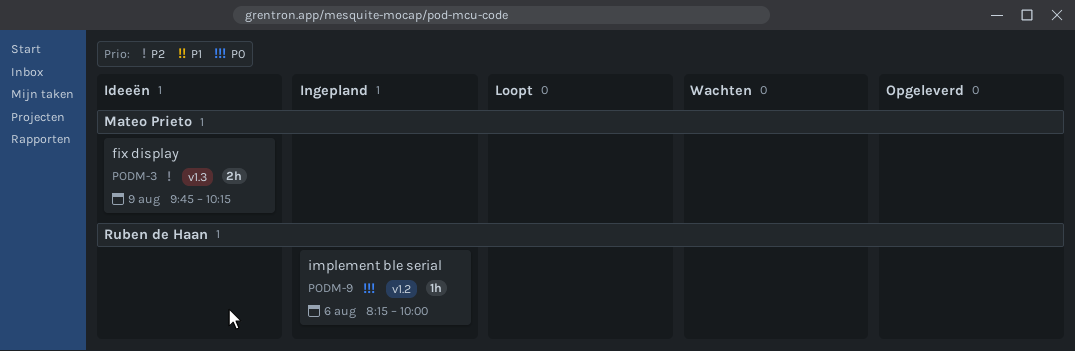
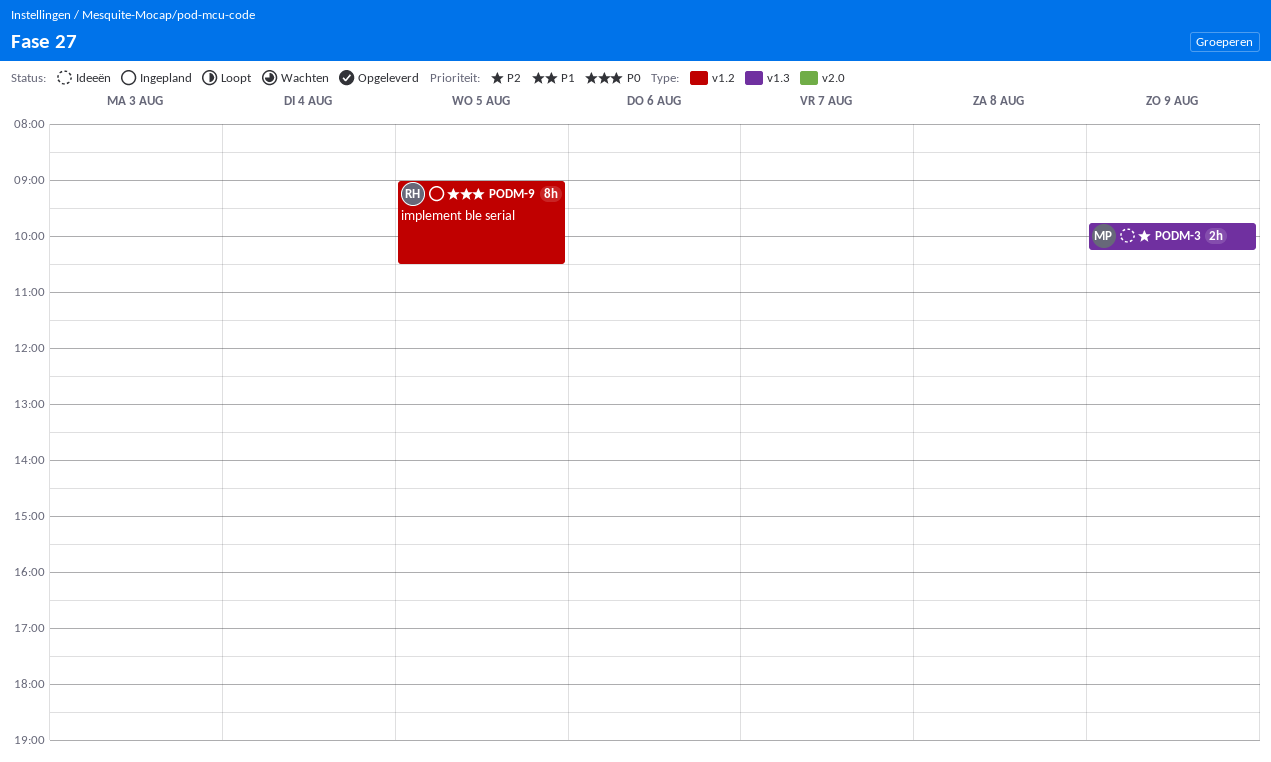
PODM-9, estimate: 1h -> 8h
PODM-9, day: Aug 6 -> Aug 5
PODM-9, begins: 08:15 -> 09:00
PODM-9, ends: 10:00 -> 10:30

